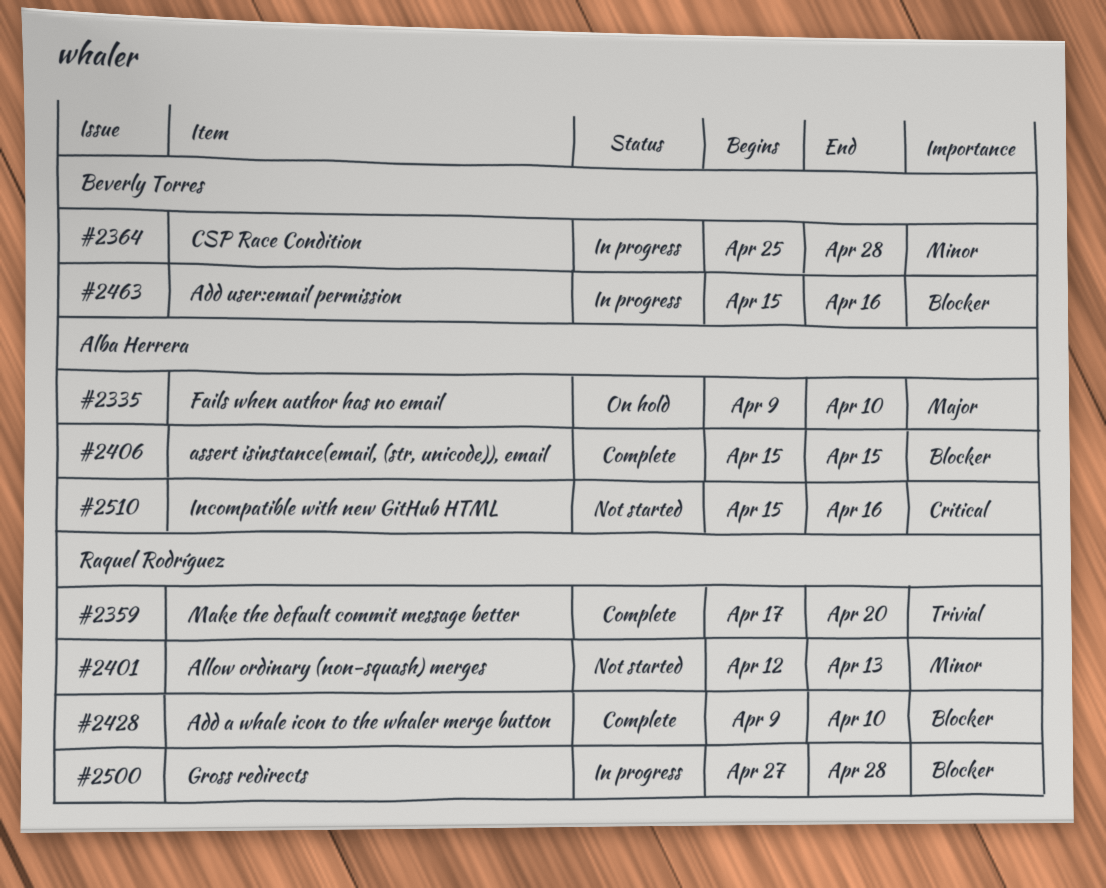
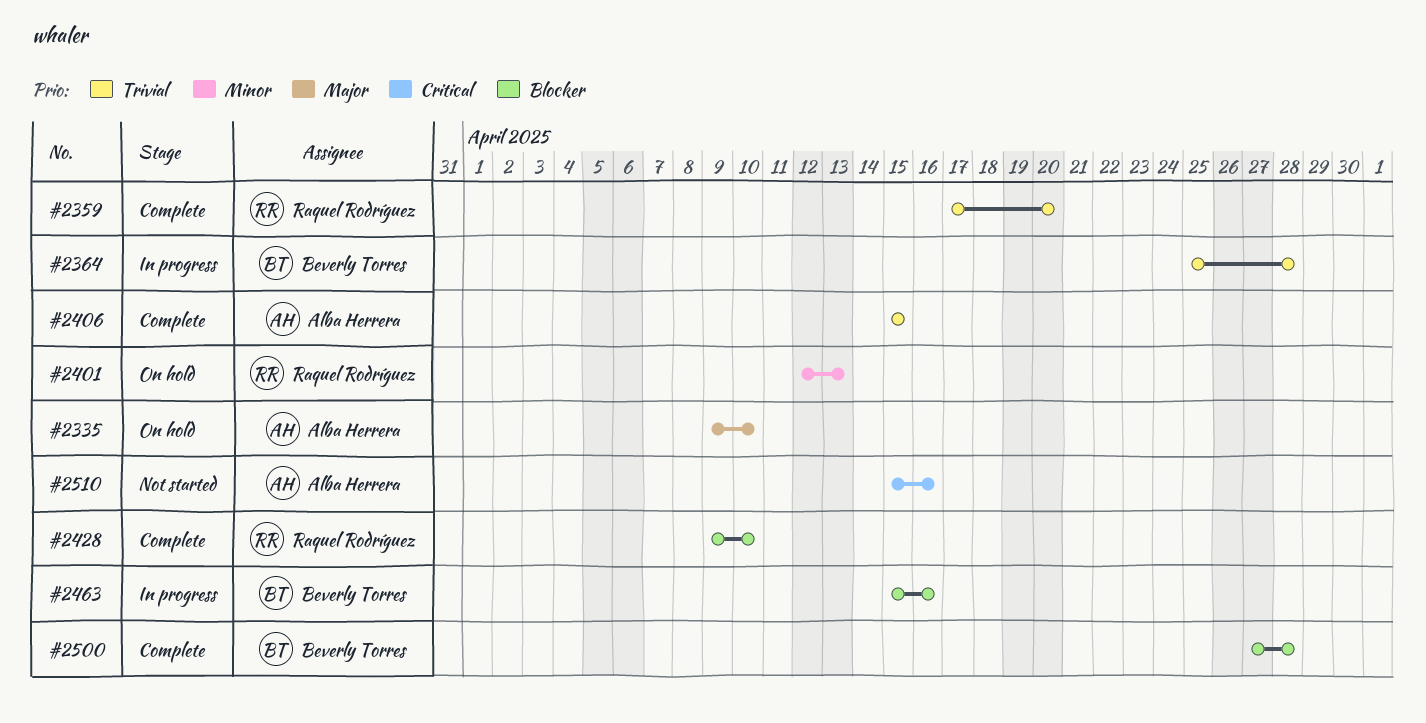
#2364, priority: Minor -> Trivial
#2401, status: Not started -> On hold
#2406, priority: Blocker -> Trivial
#2500, status: In progress -> Complete
#2500, owner: Raquel Rodríguez -> Beverly Torres

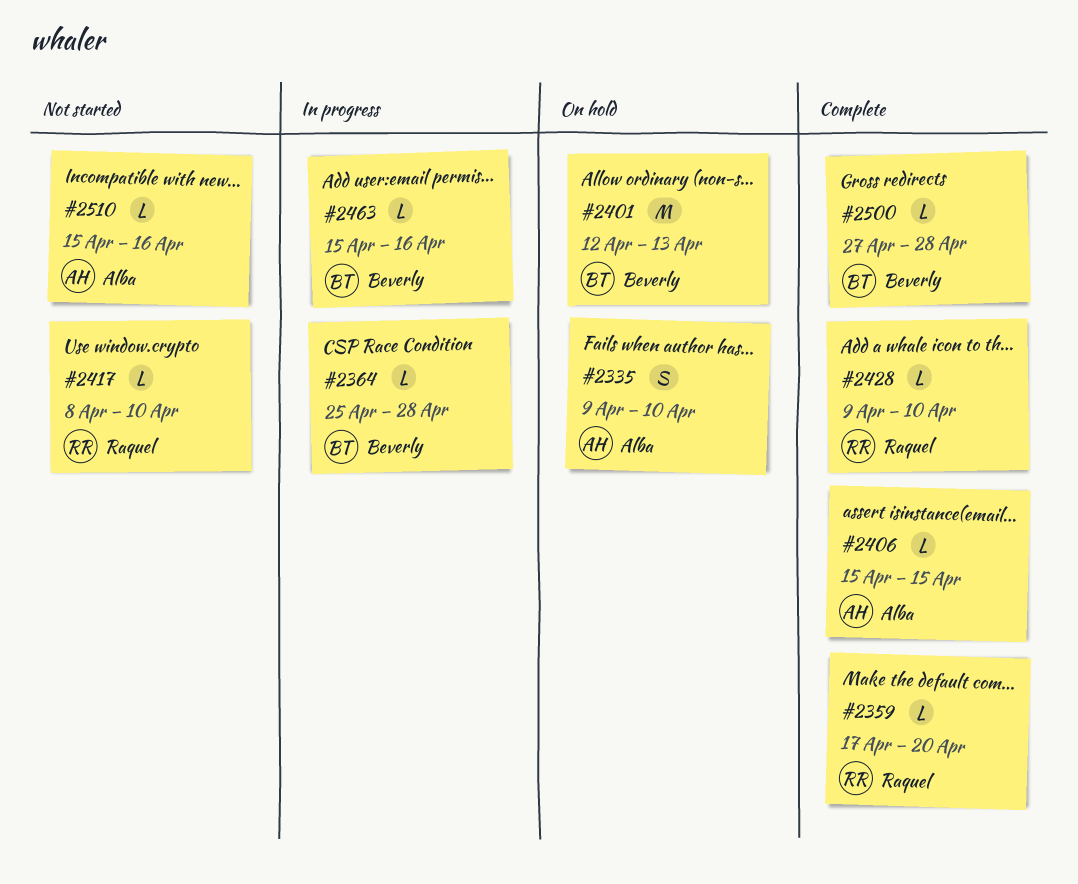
#2401, owner: Raquel Rodríguez -> Beverly Torres
#2417: none -> present

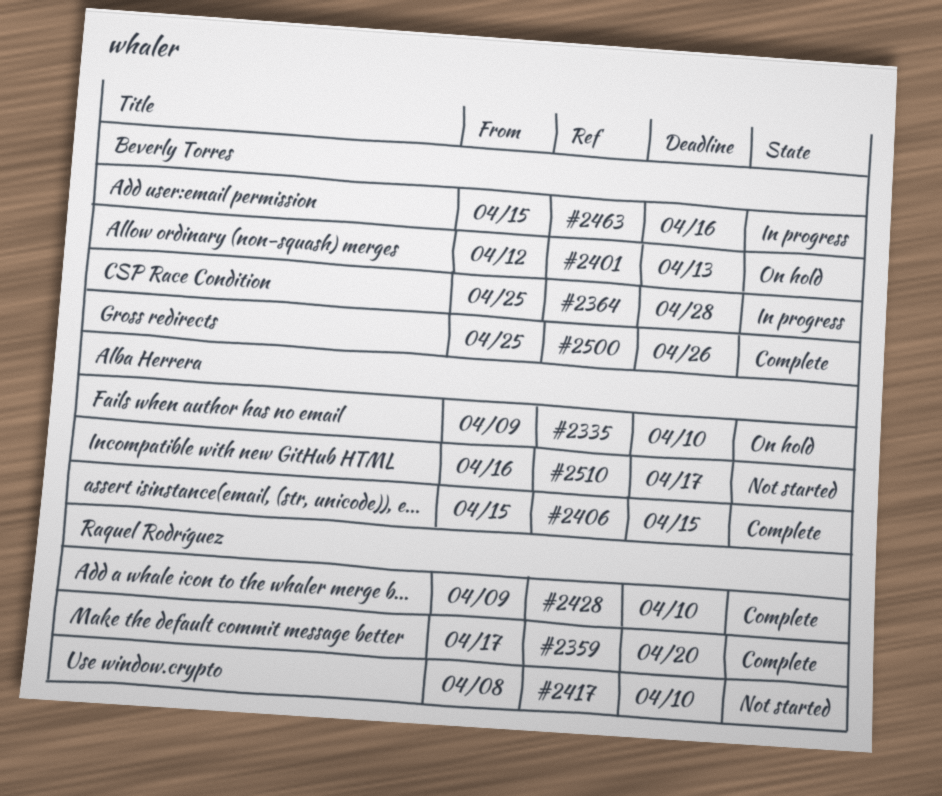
#2500, start: Apr 27 -> Apr 25
#2500, due: Apr 28 -> Apr 26
#2510, start: Apr 15 -> Apr 16
#2510, due: Apr 16 -> Apr 17

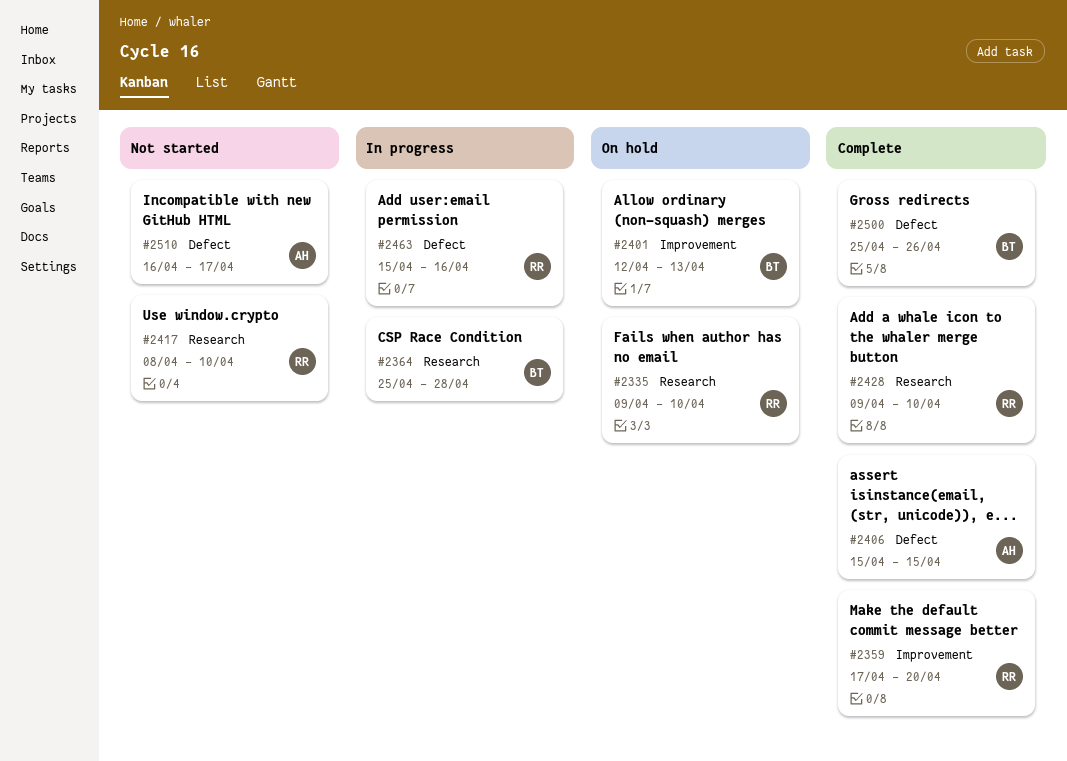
#2335, owner: Alba Herrera -> Raquel Rodríguez
#2463, owner: Beverly Torres -> Raquel Rodríguez

